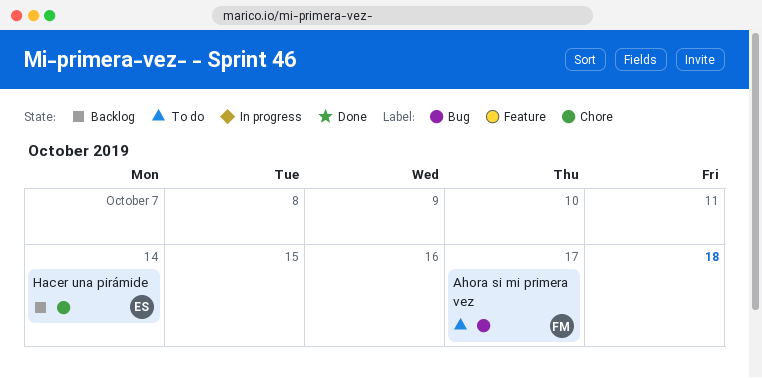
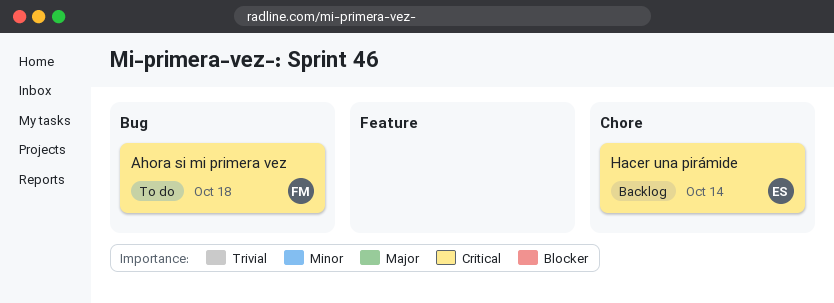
Ahora si mi primera vez, due: Oct 17 -> Oct 18

